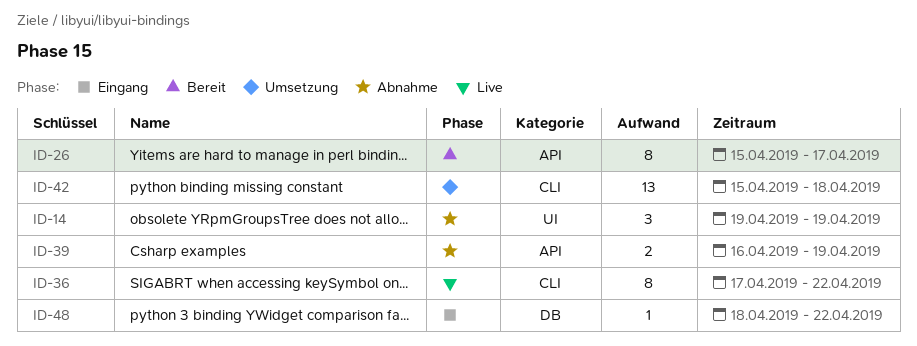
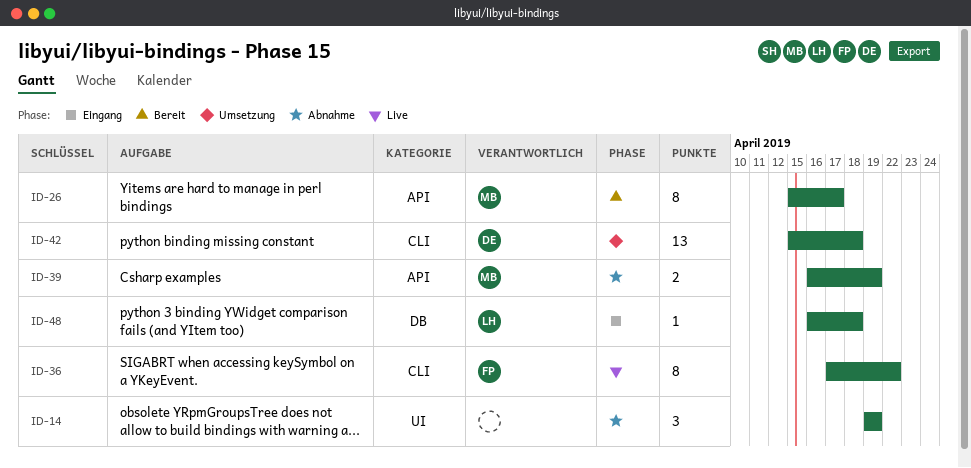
ID-48, start: Apr 18 -> Apr 16
ID-48, due: Apr 22 -> Apr 18

